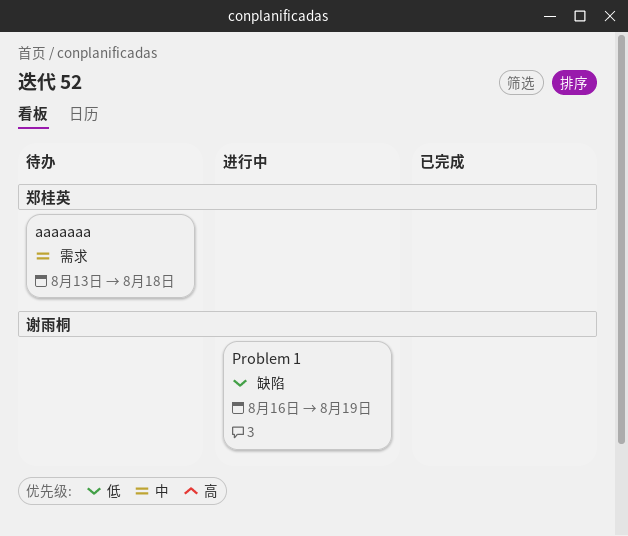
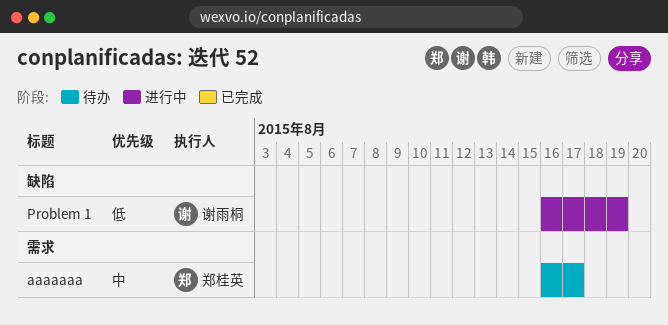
aaaaaaa, start: Aug 13 -> Aug 16
aaaaaaa, due: Aug 18 -> Aug 17

